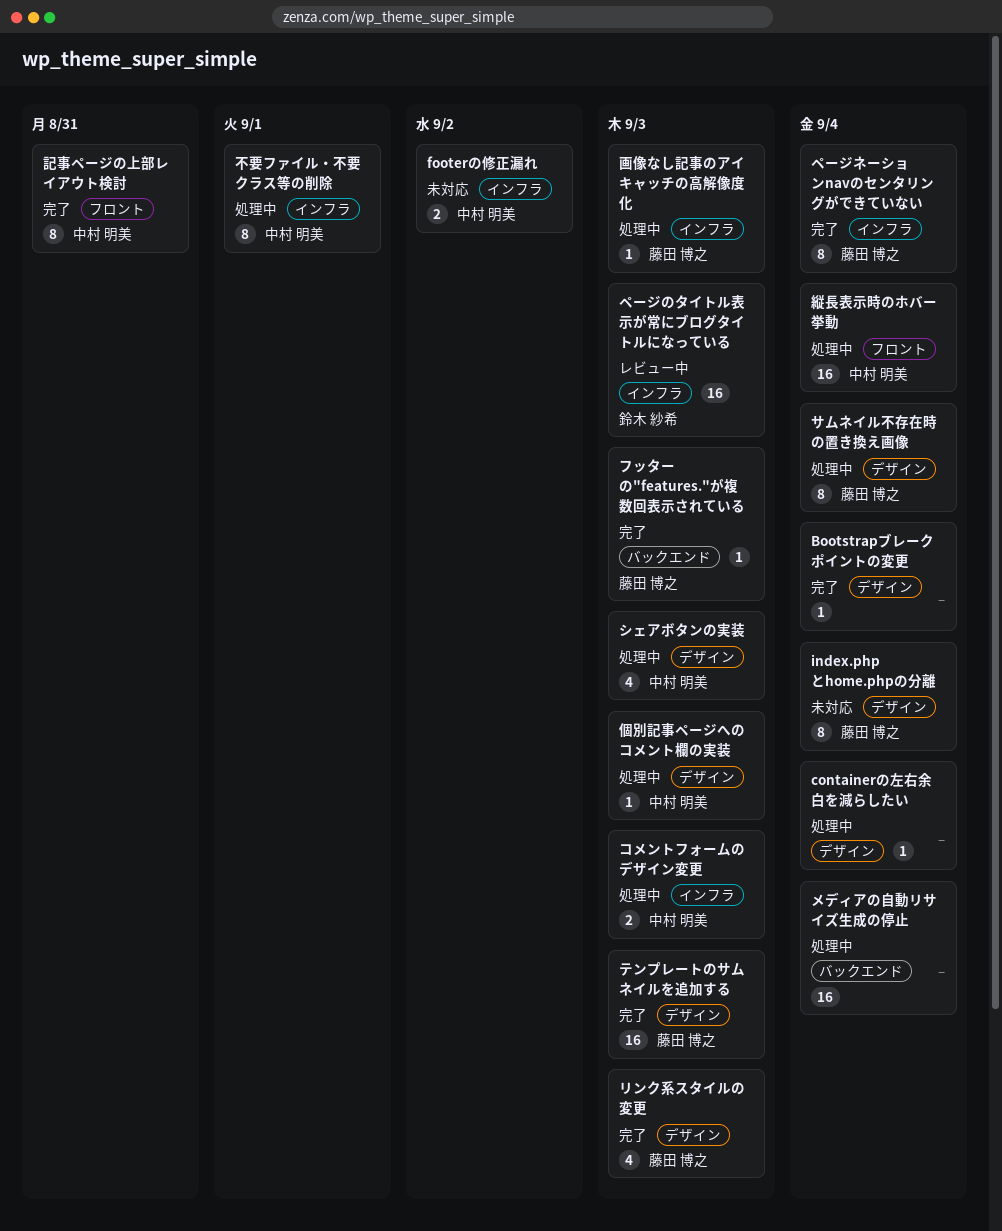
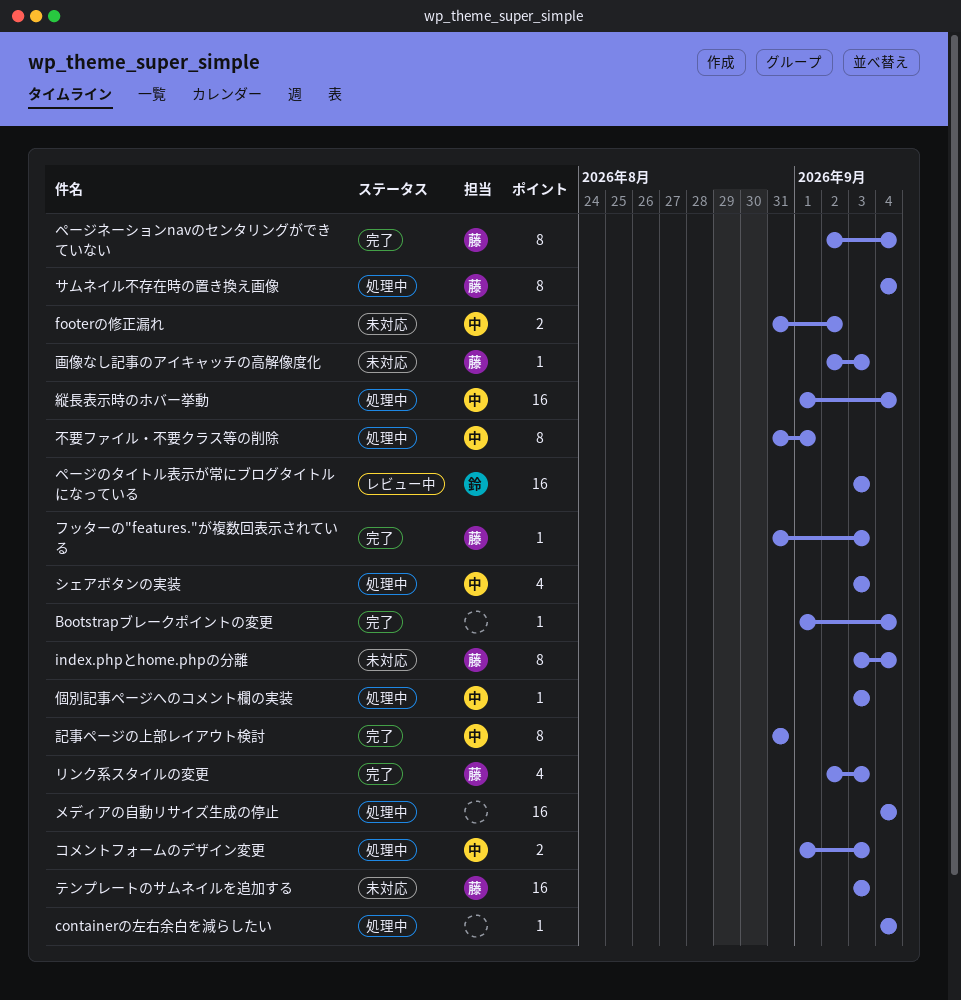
テンプレートのサムネイルを追加する, status: 完了 -> 未対応
画像なし記事のアイキャッチの高解像度化, status: 処理中 -> 未対応

